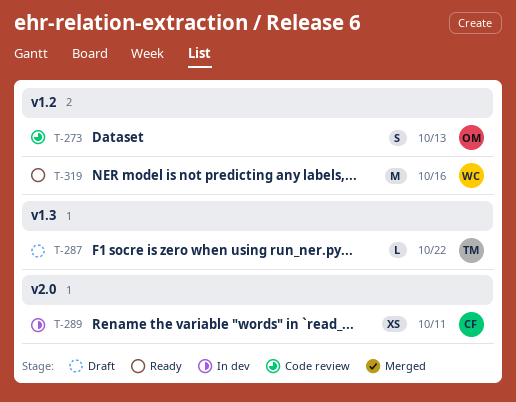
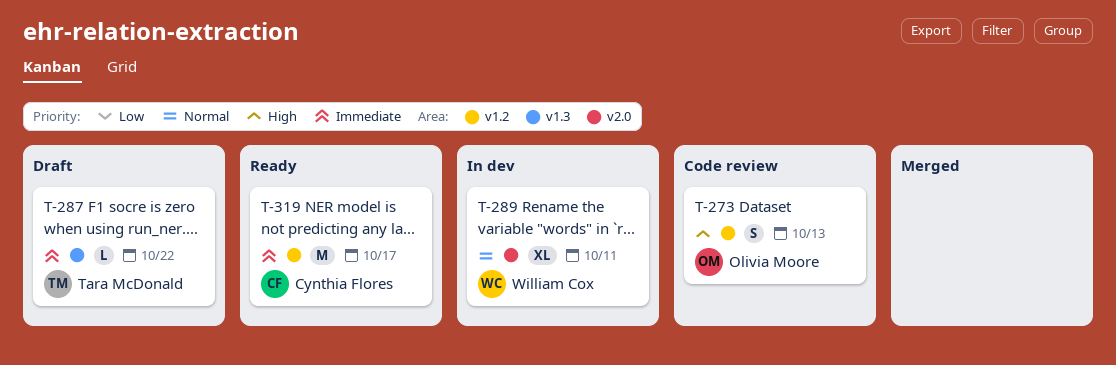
T-289, owner: Cynthia Flores -> William Cox
T-289, estimate: XS -> XL
T-319, owner: William Cox -> Cynthia Flores
T-319, due: Oct 16 -> Oct 17

